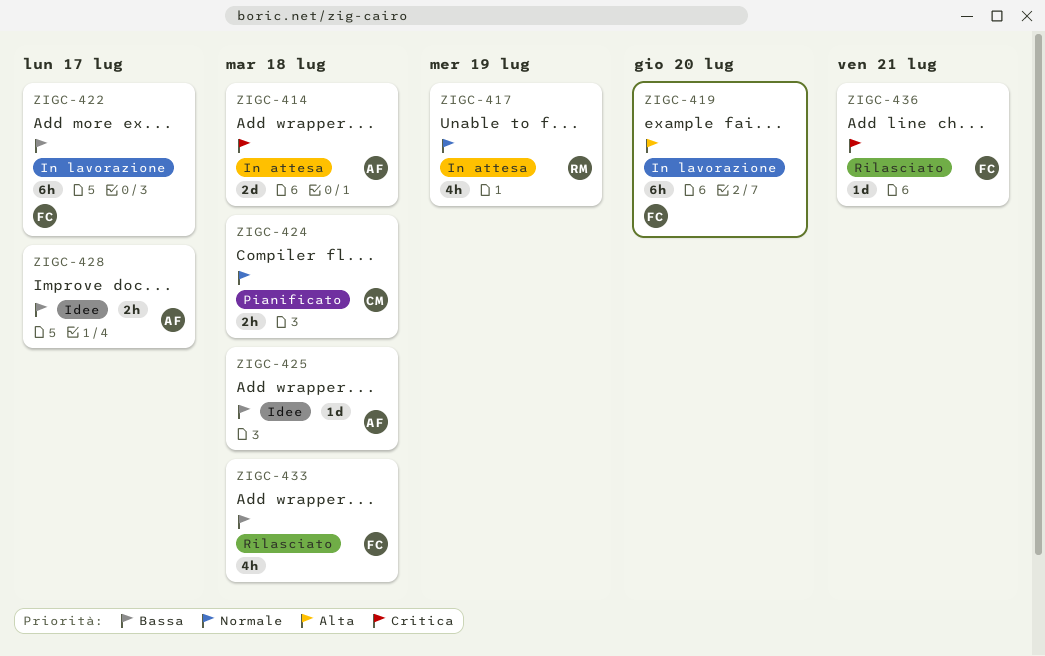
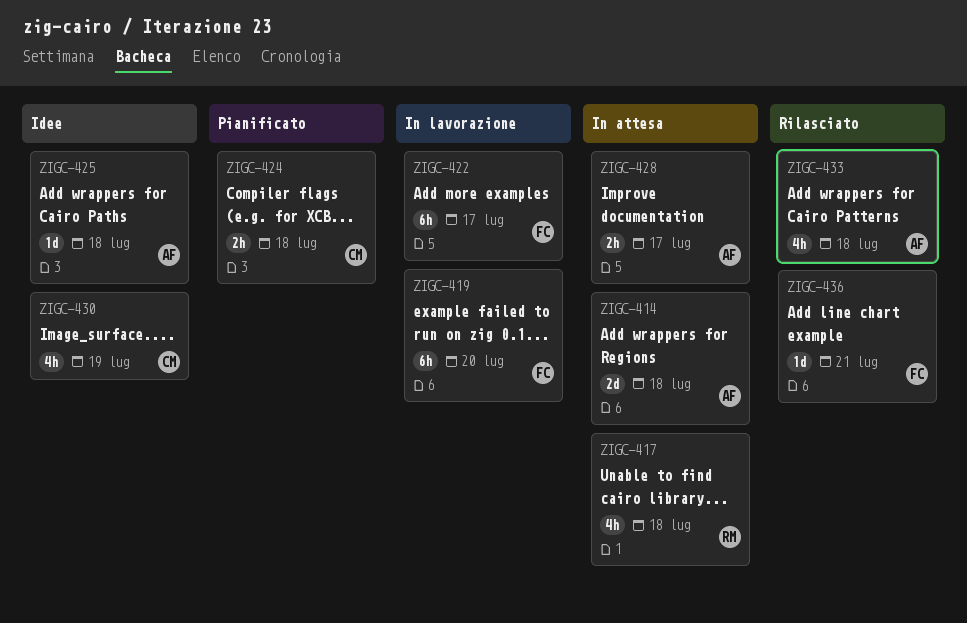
ZIGC-417, due: Jul 19 -> Jul 18
ZIGC-428, status: Idee -> In attesa
ZIGC-430: none -> present
ZIGC-433, owner: FC -> AF

